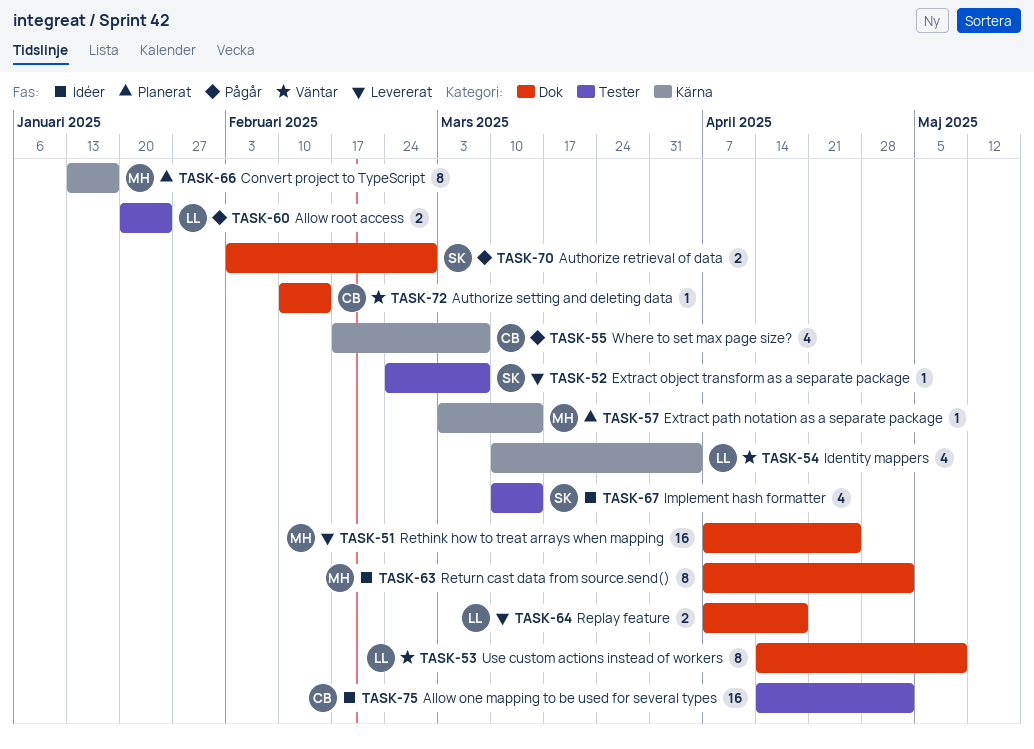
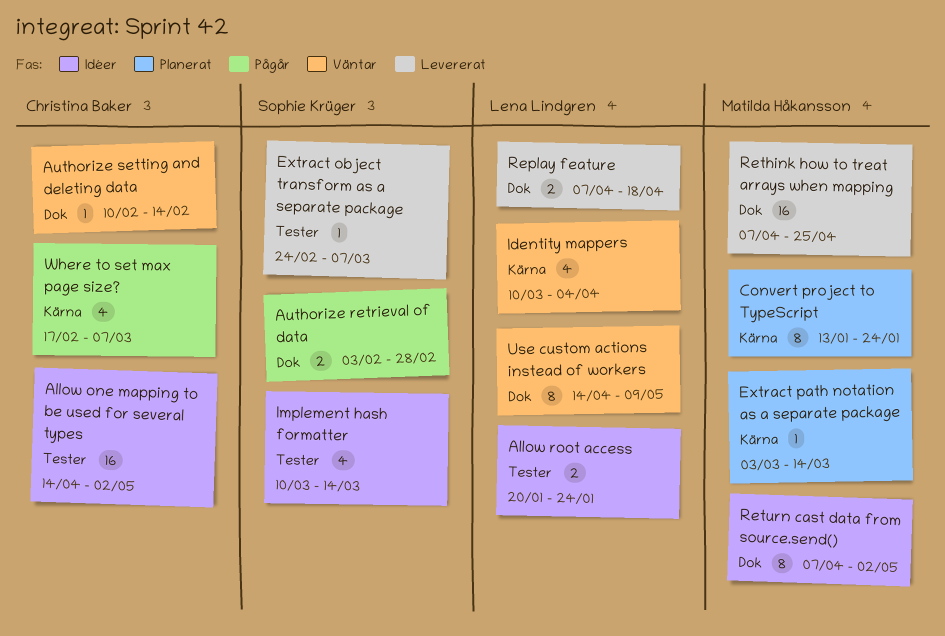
Allow root access, status: Pågår -> Idéer
Convert project to TypeScript, due: Jan 17 -> Jan 24

